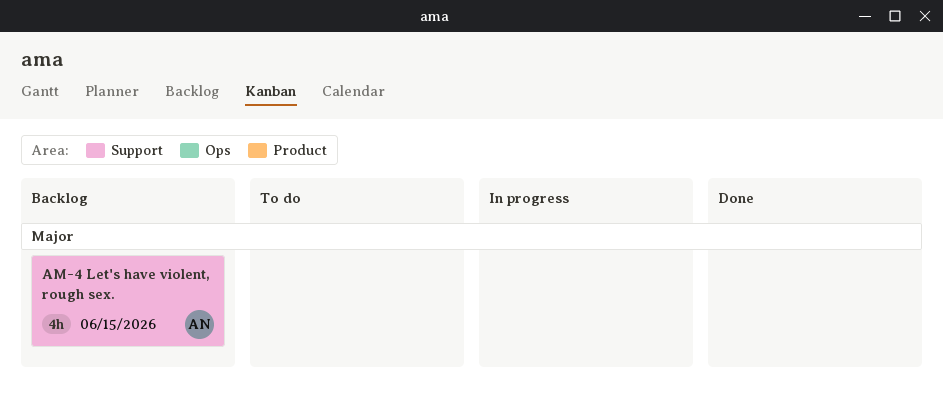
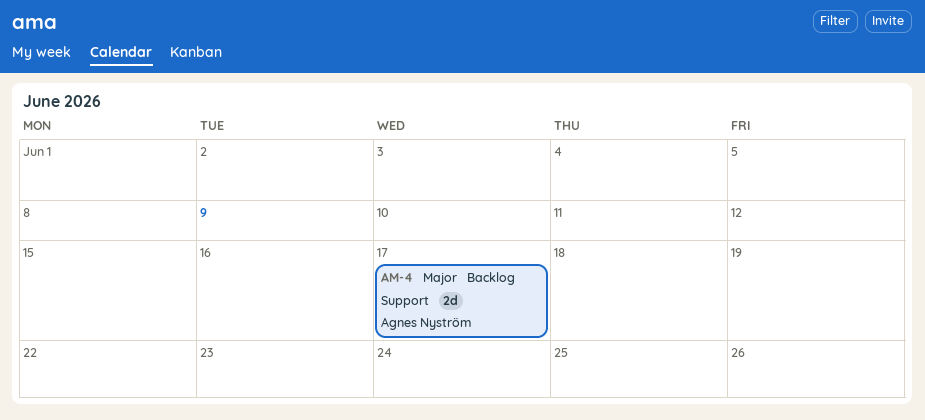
AM-4, estimate: 4h -> 2d
AM-4, due: Jun 15 -> Jun 17

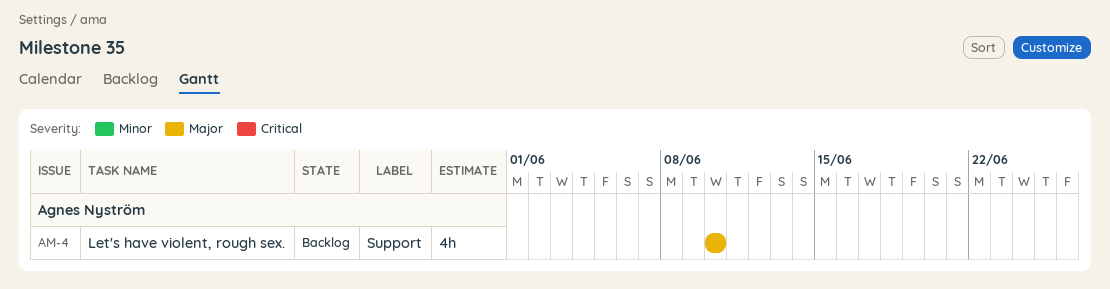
AM-4, estimate: 2d -> 4h
AM-4, due: Jun 17 -> Jun 10

